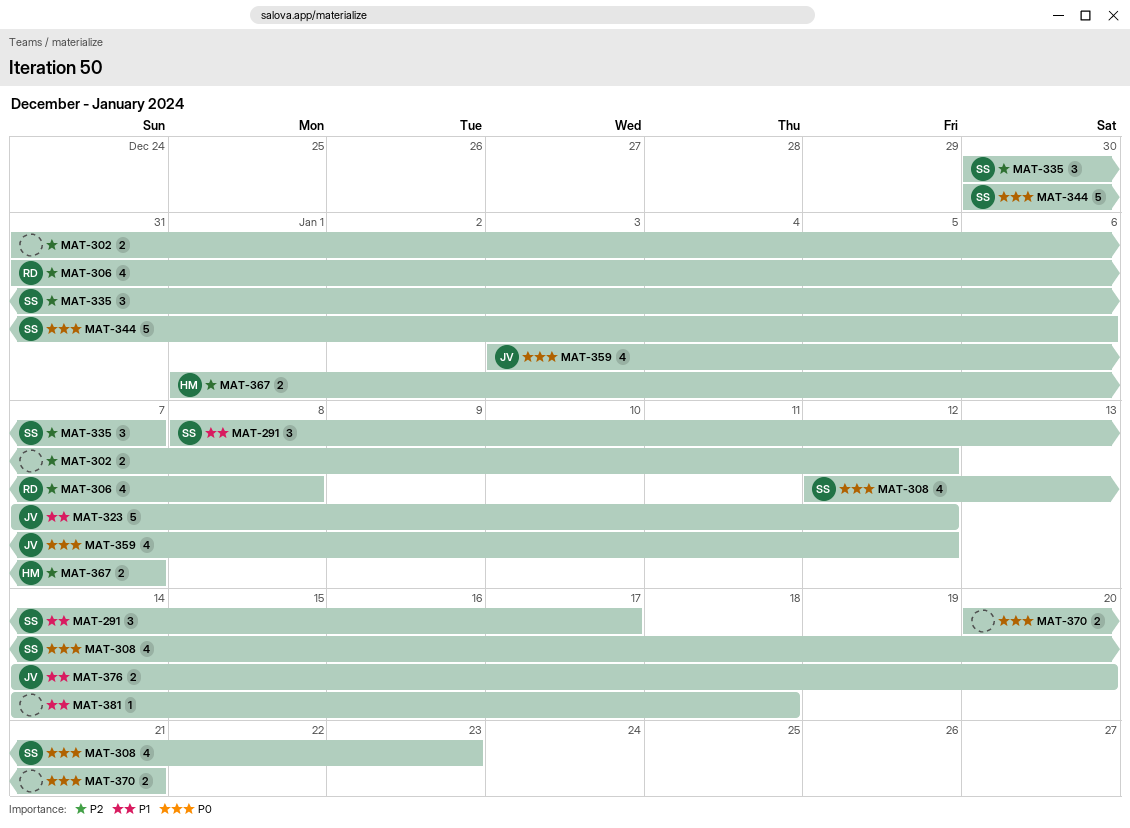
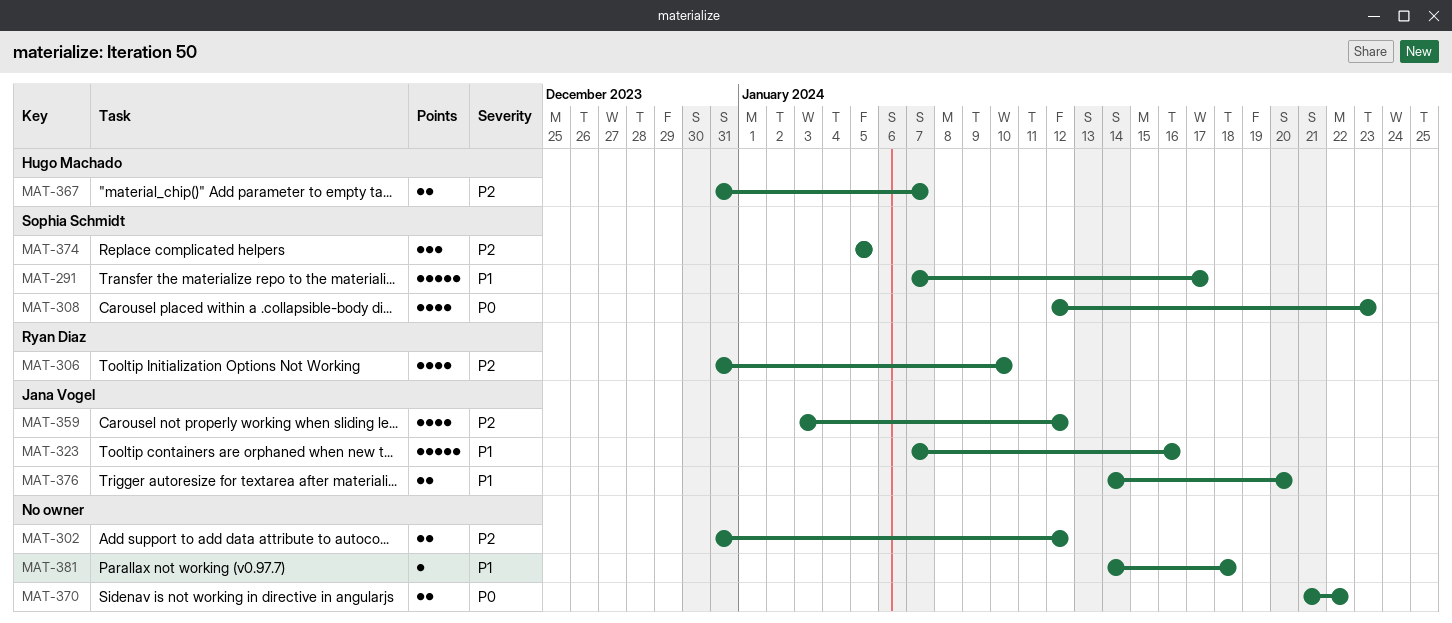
MAT-291, estimate: 3 -> 5
MAT-291, start: Jan 8 -> Jan 7
MAT-306, due: Jan 8 -> Jan 10
MAT-323, due: Jan 12 -> Jan 16
MAT-335: present -> none
MAT-344: present -> none
MAT-359, priority: P0 -> P2
MAT-367, start: Jan 1 -> Dec 31
MAT-370, start: Jan 20 -> Jan 21
MAT-370, due: Jan 21 -> Jan 22
MAT-374: none -> present

